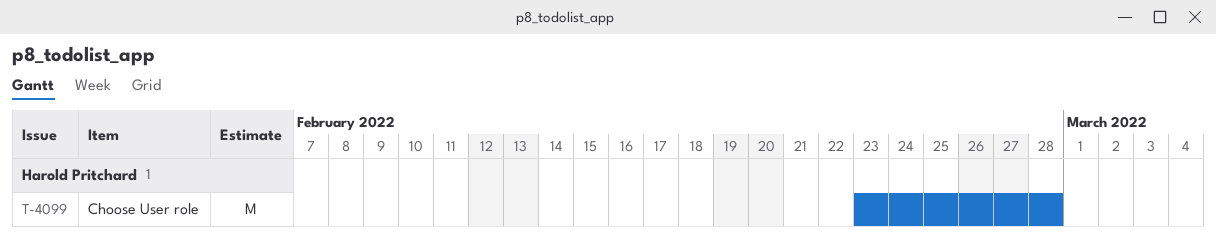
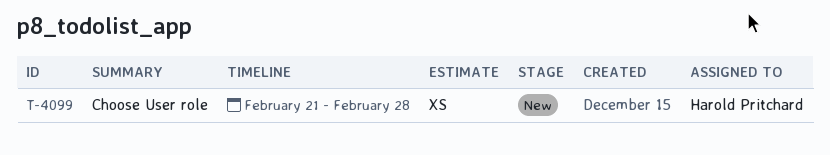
T-4099, estimate: M -> XS
T-4099, start: Feb 23 -> Feb 21

